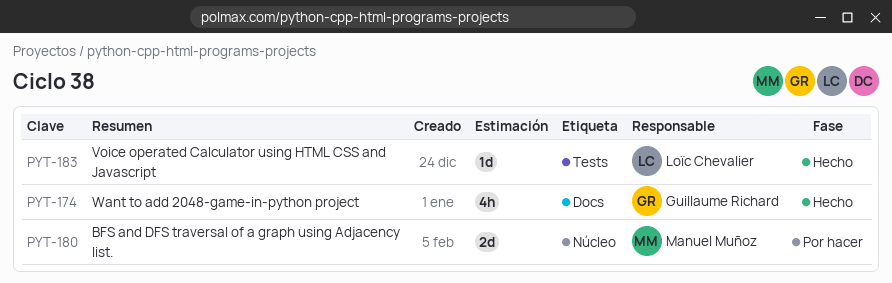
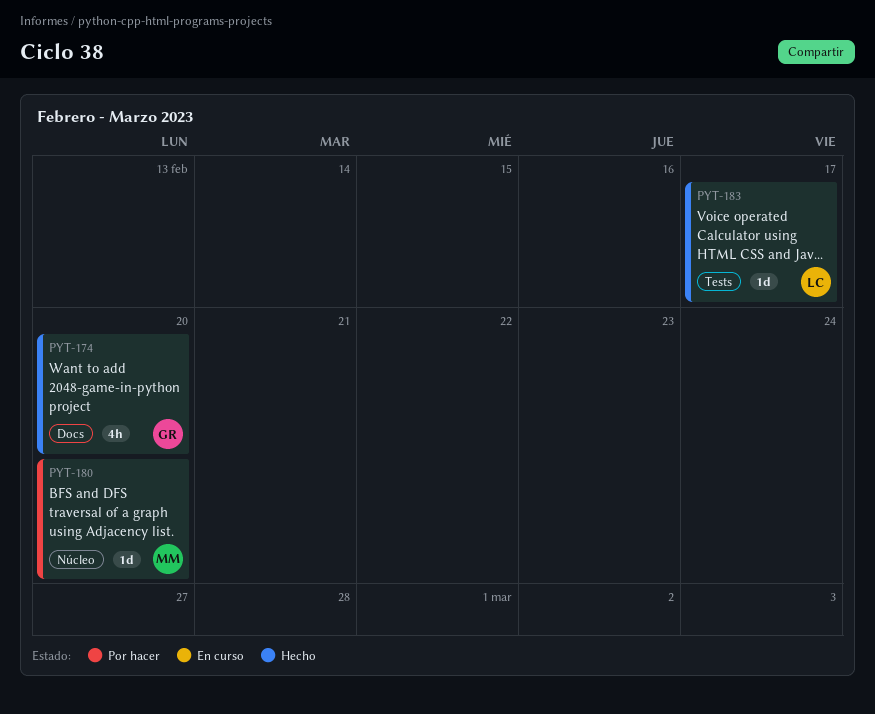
PYT-180, estimate: 2d -> 1d

